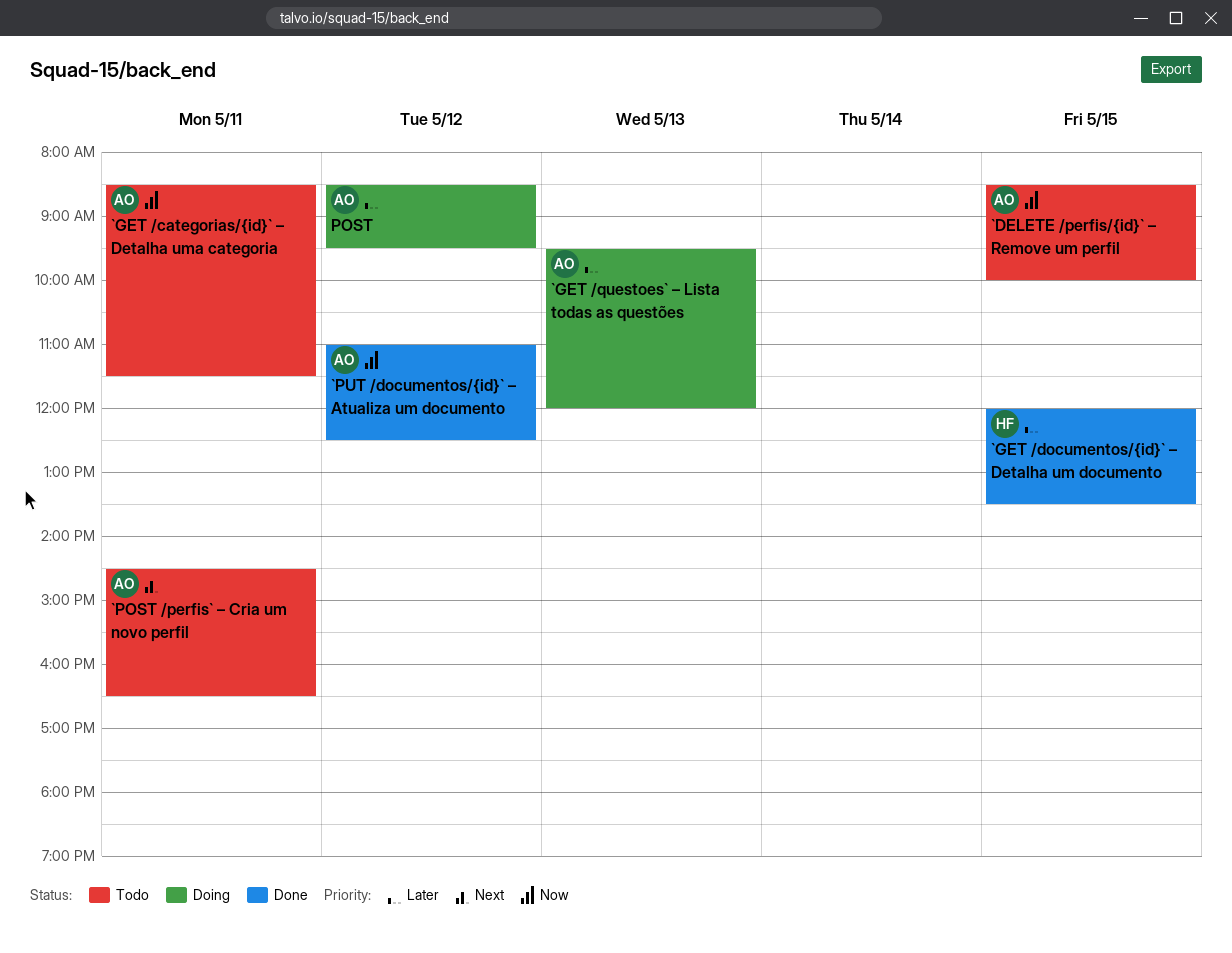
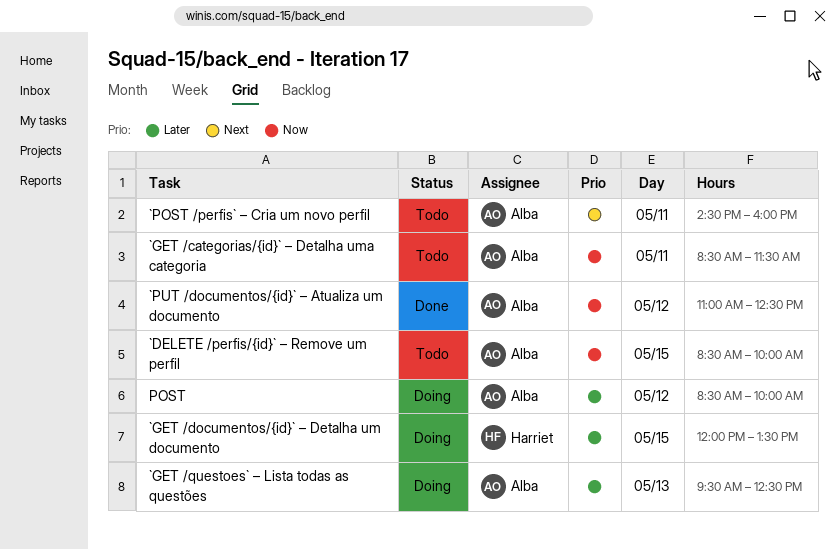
`GET /documentos/{id}` – Detalha um documento, status: Done -> Doing
`GET /questoes` – Lista todas as questões, ends: 12:00 -> 12:30
`POST /perfis` – Cria um novo perfil, ends: 16:30 -> 16:00
POST, ends: 09:30 -> 10:00

